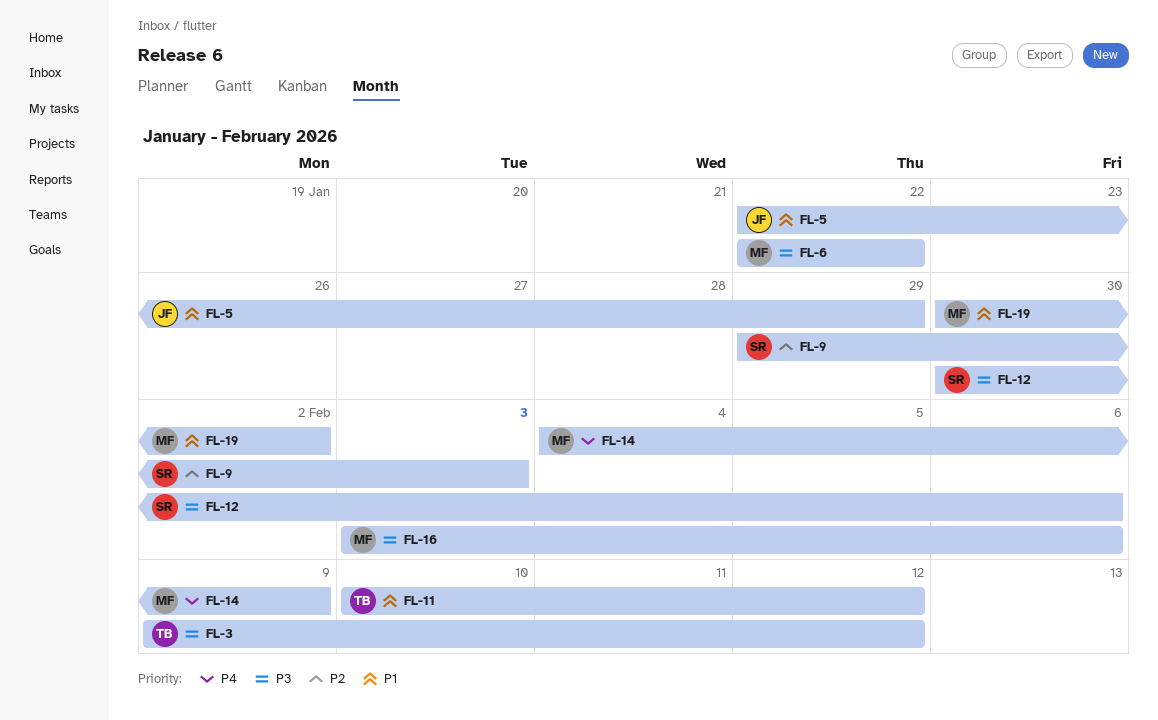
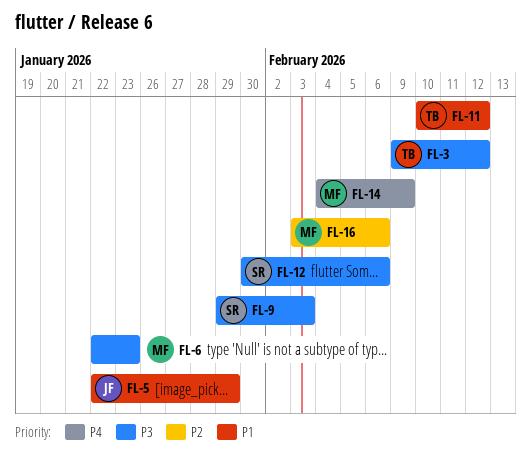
FL-6, due: Jan 22 -> Jan 23
FL-9, priority: P2 -> P3
FL-16, priority: P3 -> P2
FL-19: present -> none

